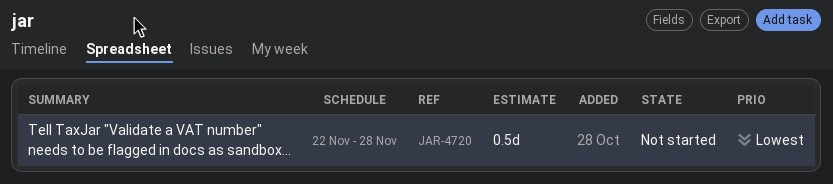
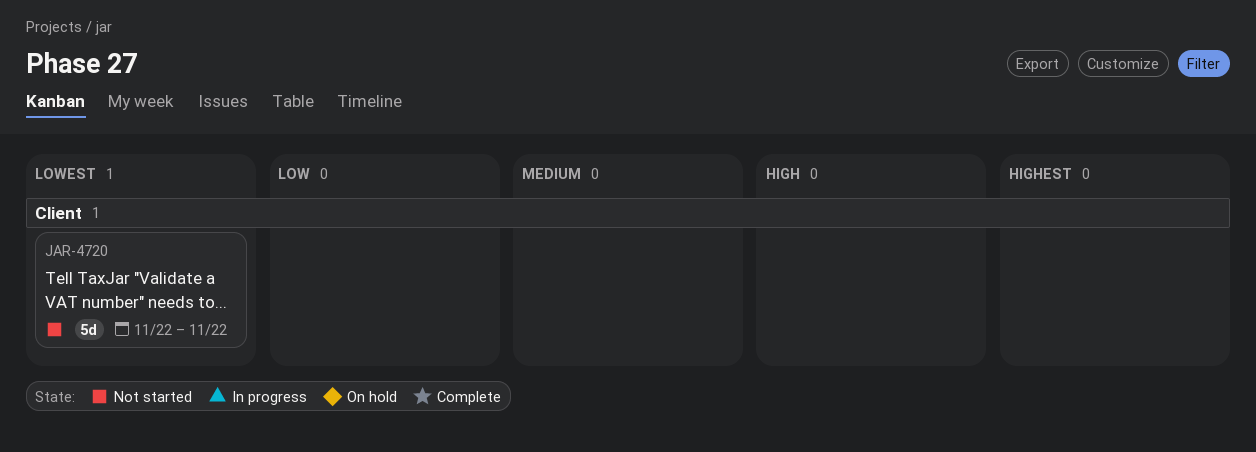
JAR-4720, estimate: 0.5d -> 5d
JAR-4720, due: Nov 28 -> Nov 22

